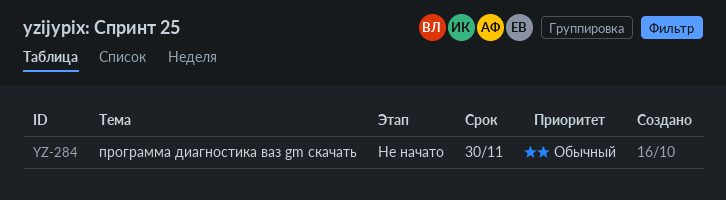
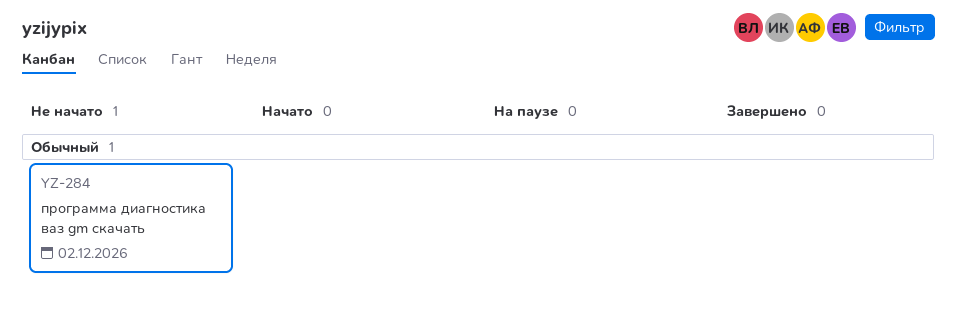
YZ-284, due: Nov 30 -> Dec 2

